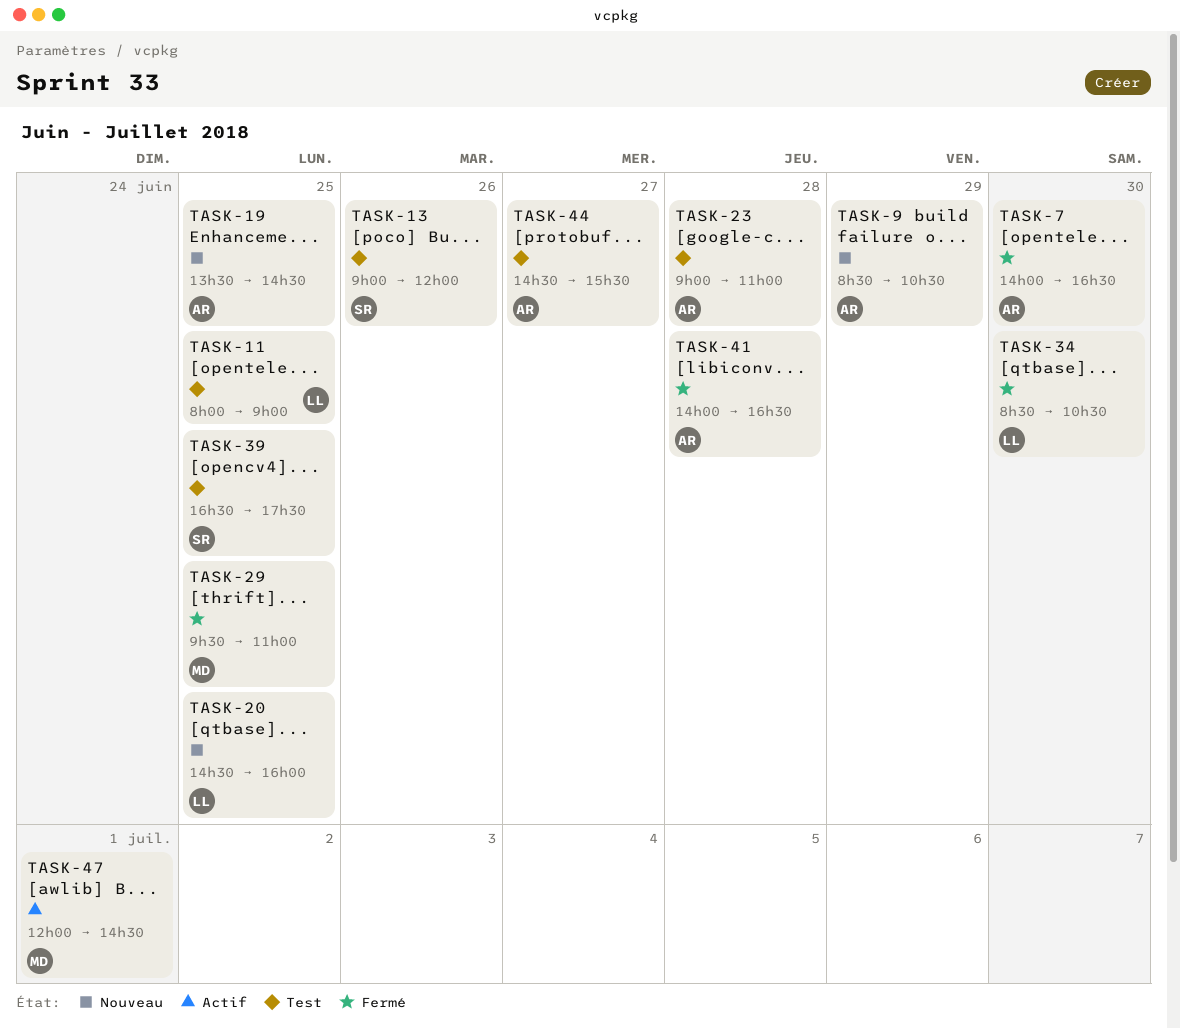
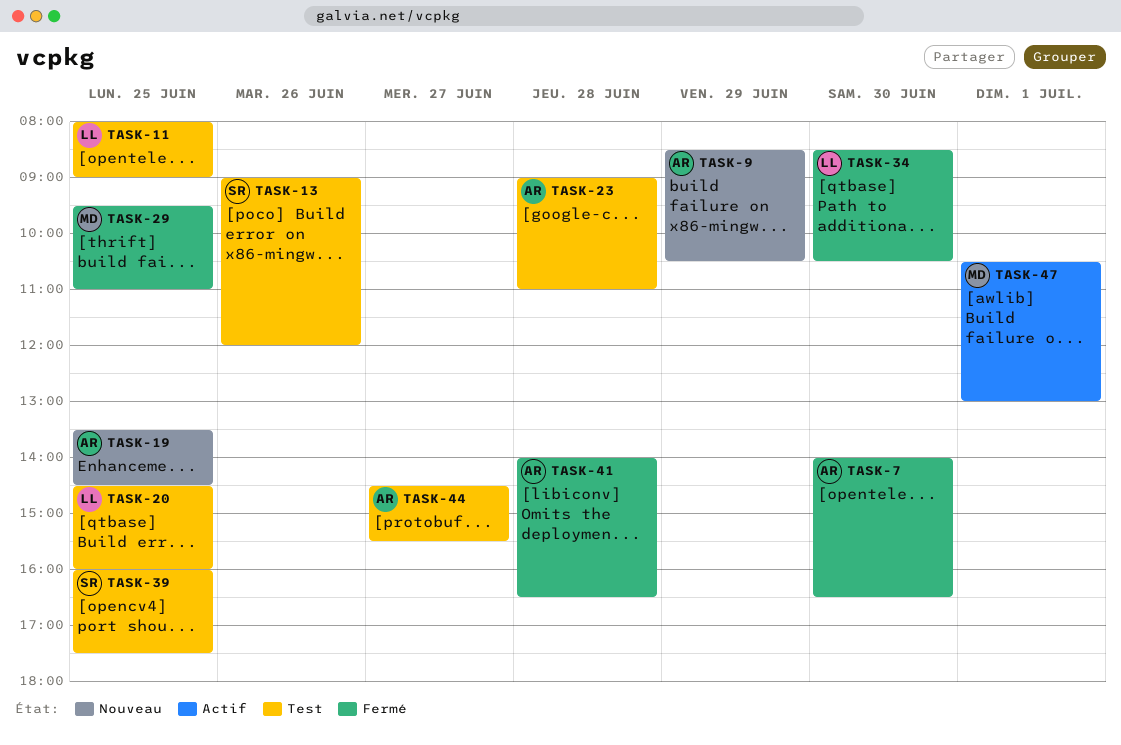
TASK-20, status: Nouveau -> Test
TASK-39, begins: 16:30 -> 16:00
TASK-47, begins: 12:00 -> 10:30
TASK-47, ends: 14:30 -> 13:00

